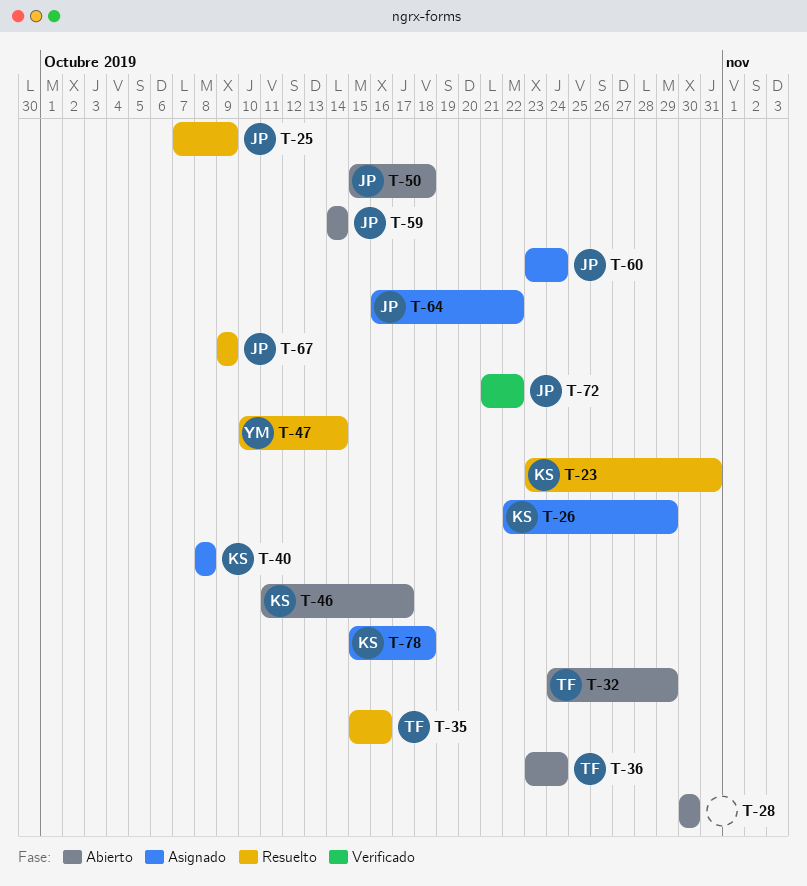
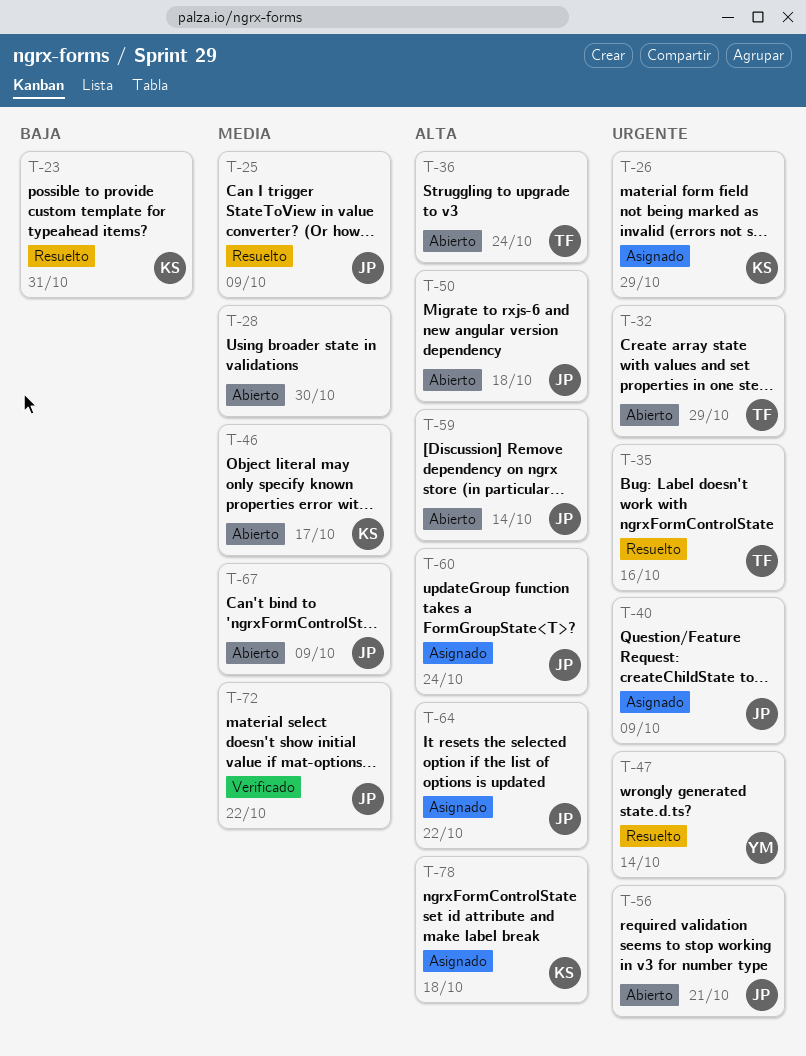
T-40, owner: KS -> JP
T-40, due: Oct 8 -> Oct 9
T-56: none -> present
T-67, status: Resuelto -> Abierto

